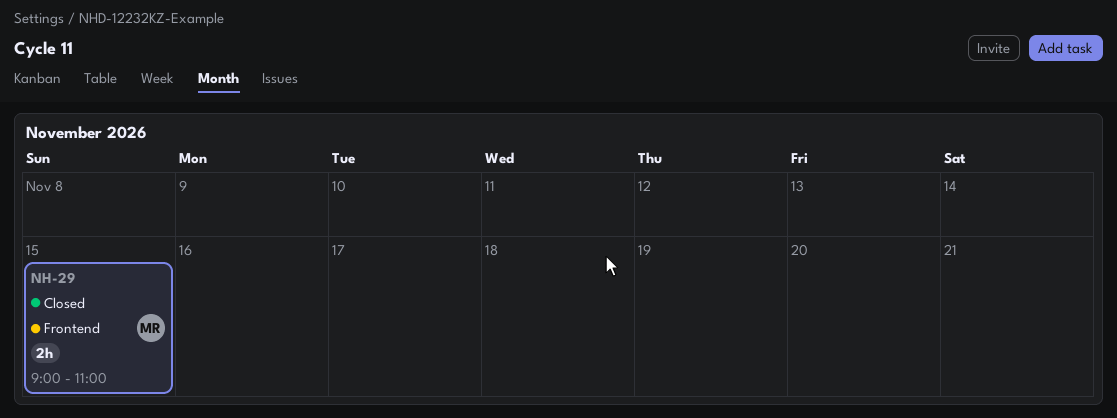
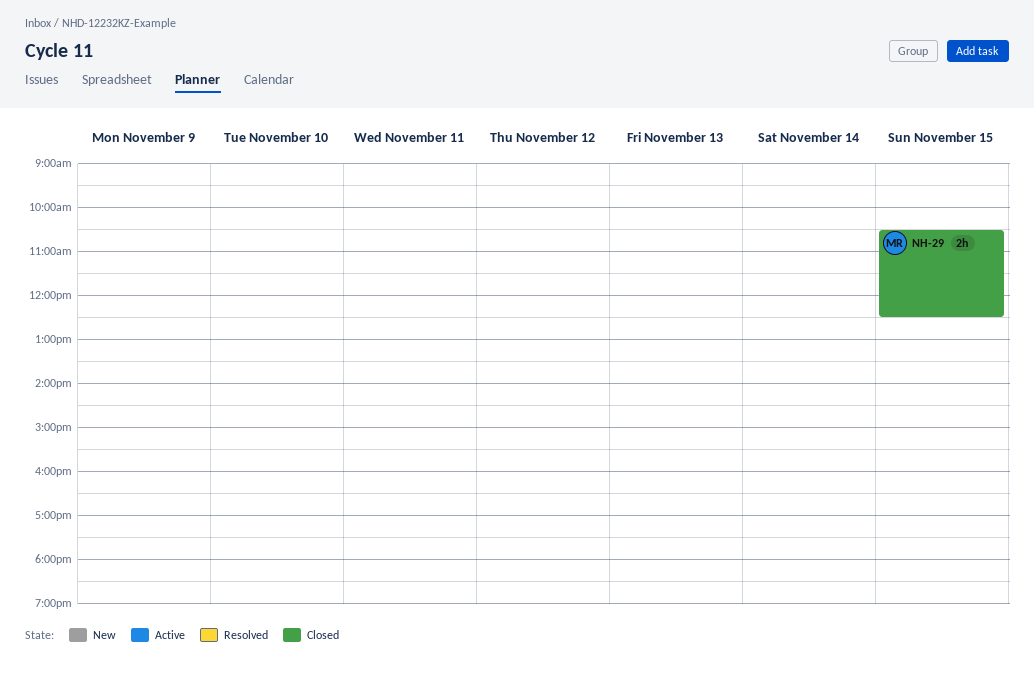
NH-29, begins: 09:00 -> 10:30
NH-29, ends: 11:00 -> 12:30

